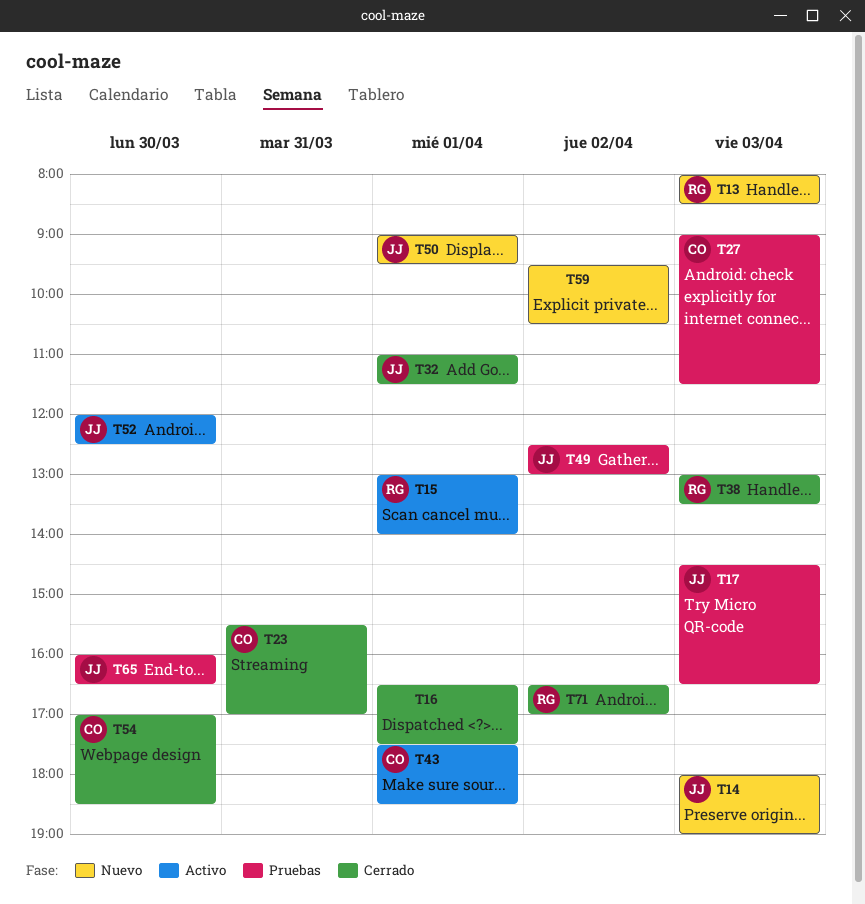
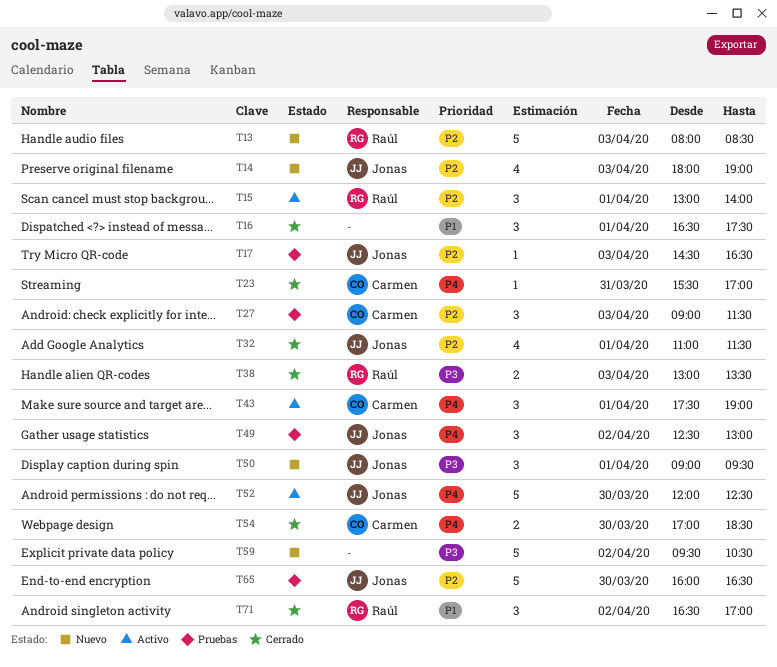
T43, ends: 18:30 -> 19:00

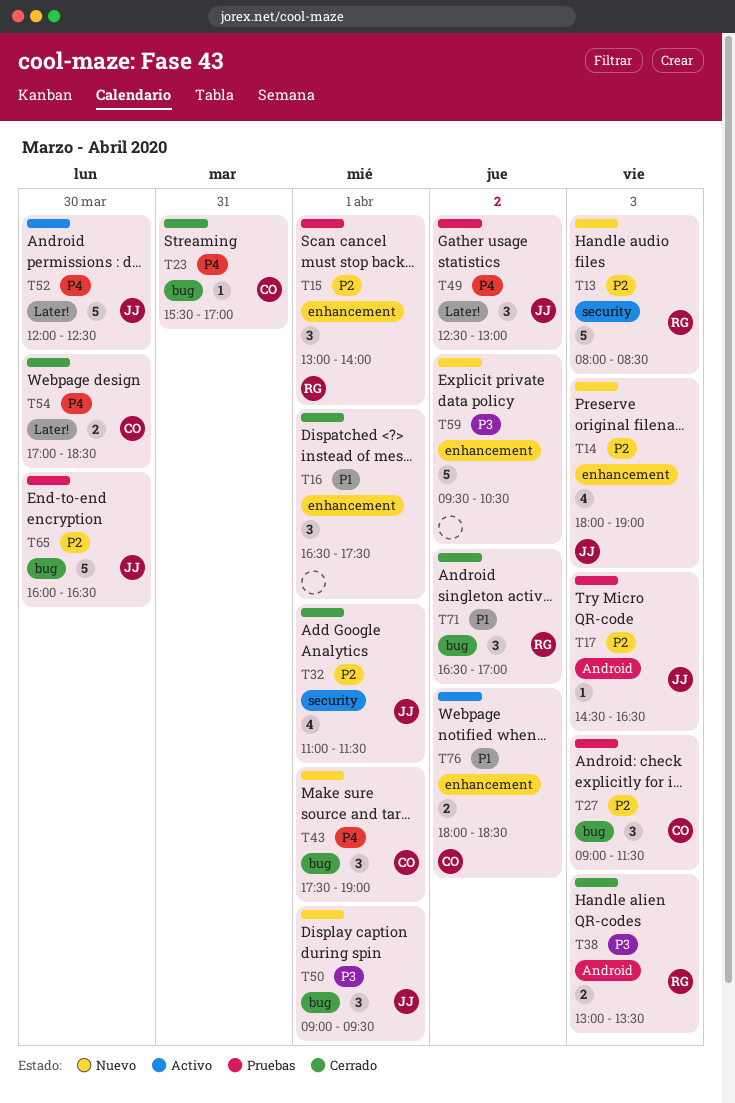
T15, status: Activo -> Pruebas
T43, status: Activo -> Nuevo
T76: none -> present

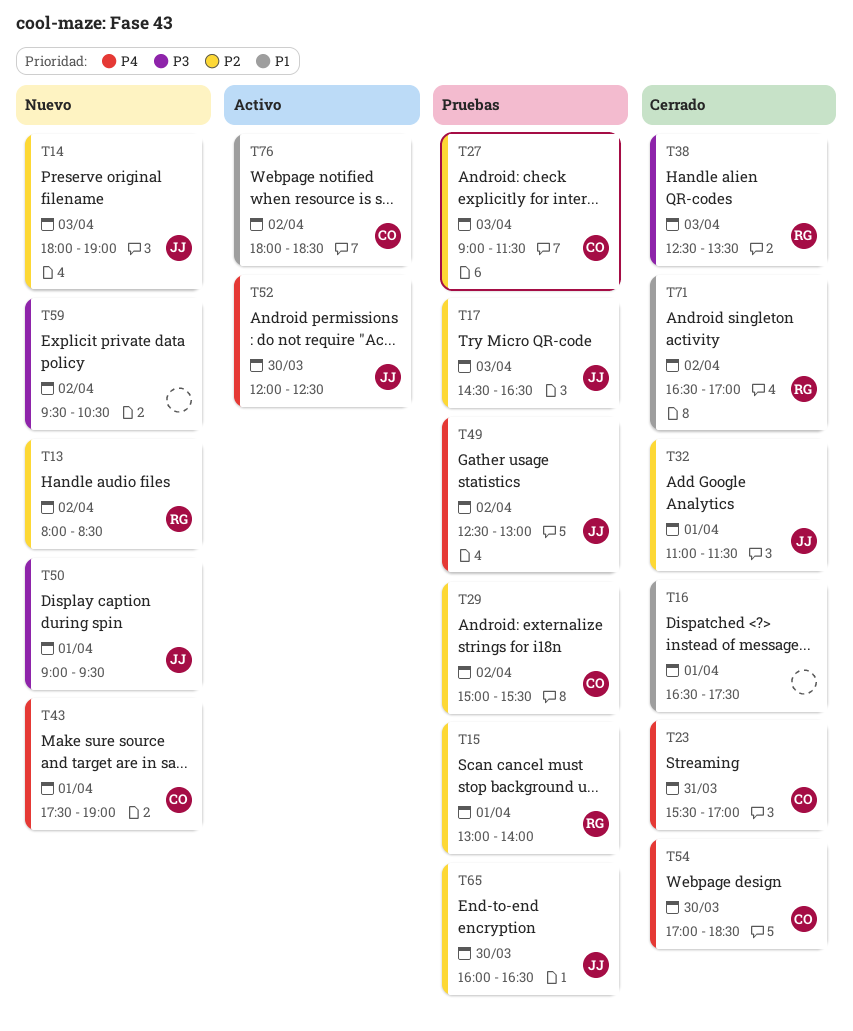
T13, day: Apr 3 -> Apr 2
T29: none -> present
T38, begins: 13:00 -> 12:30

